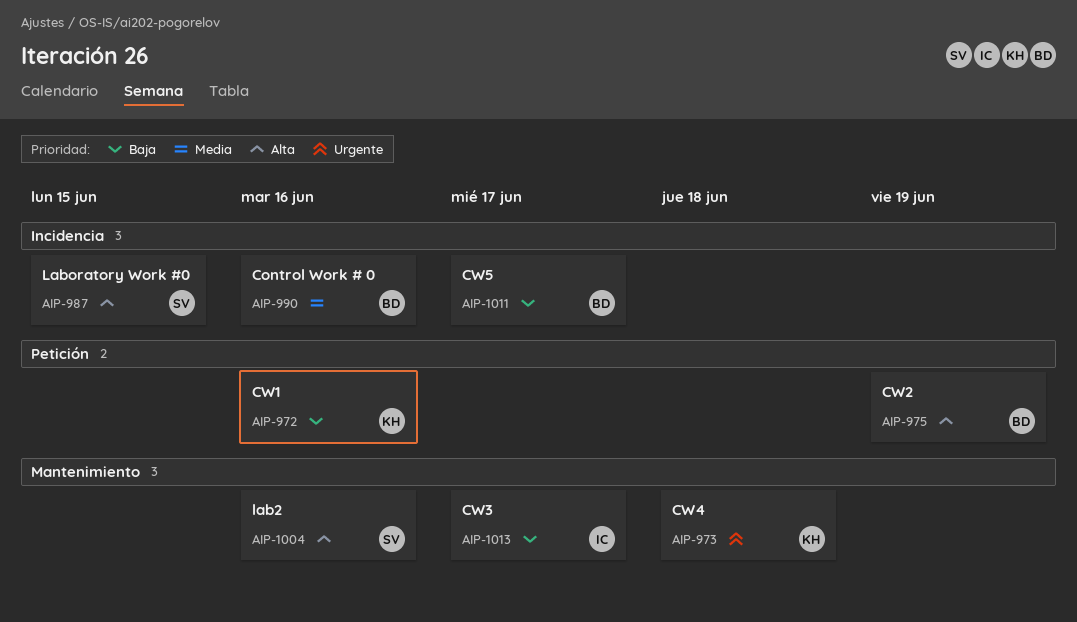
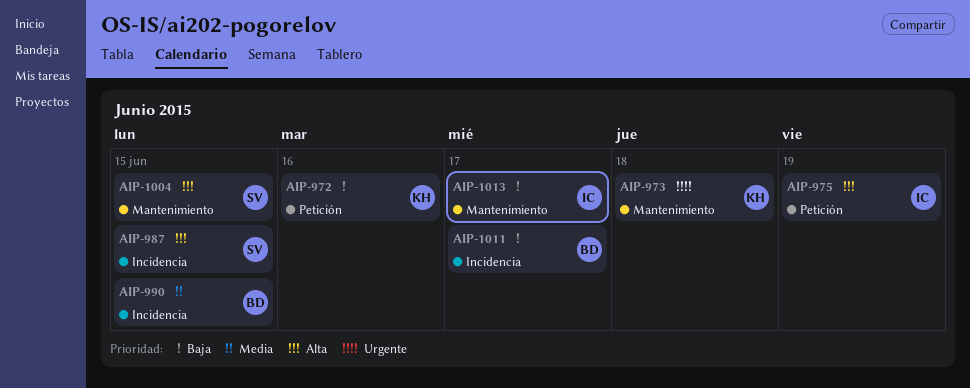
AIP-975, owner: BD -> IC
AIP-990, due: Jun 16 -> Jun 15
AIP-1004, due: Jun 16 -> Jun 15

